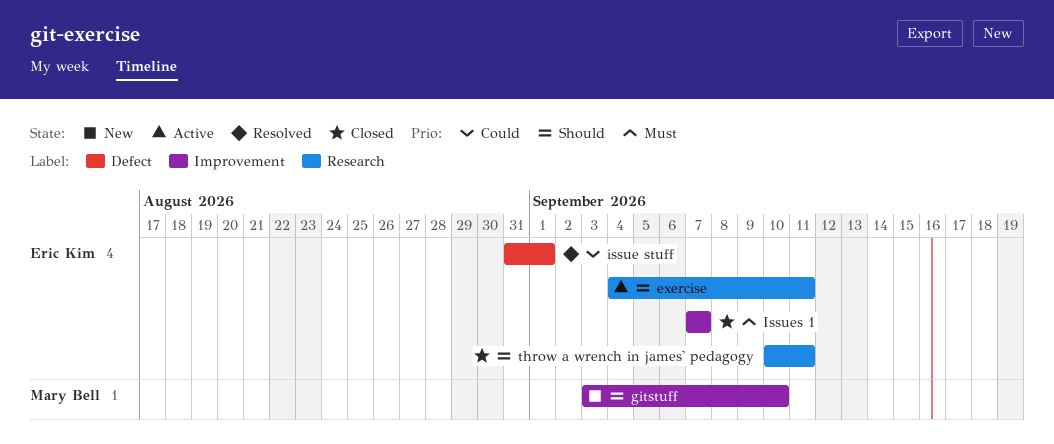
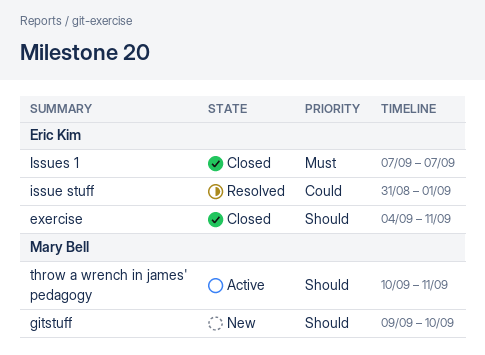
exercise, status: Active -> Closed
gitstuff, start: Sep 3 -> Sep 9
throw a wrench in james' pedagogy, status: Closed -> Active
throw a wrench in james' pedagogy, owner: Eric Kim -> Mary Bell

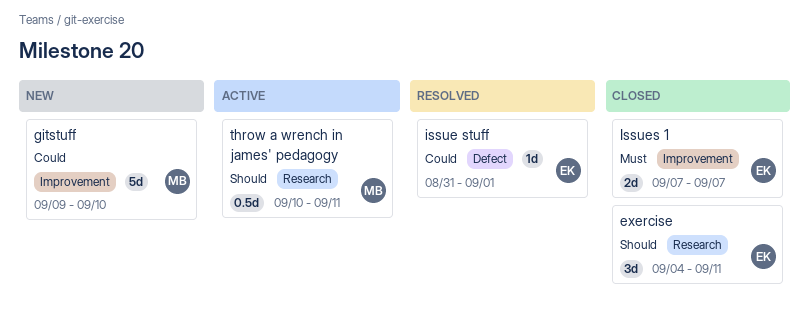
gitstuff, priority: Should -> Could

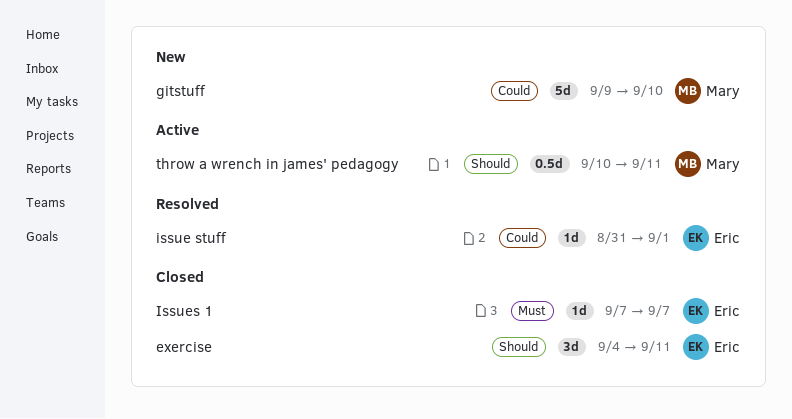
Issues 1, estimate: 2d -> 1d

